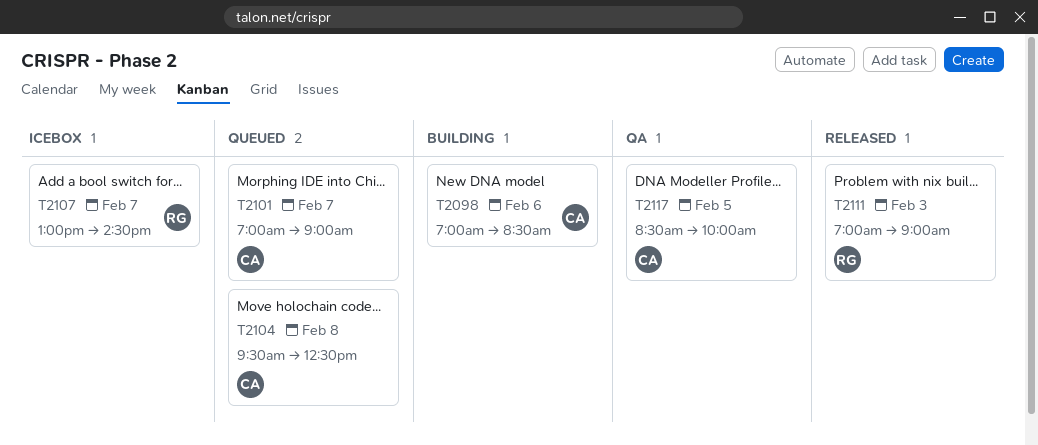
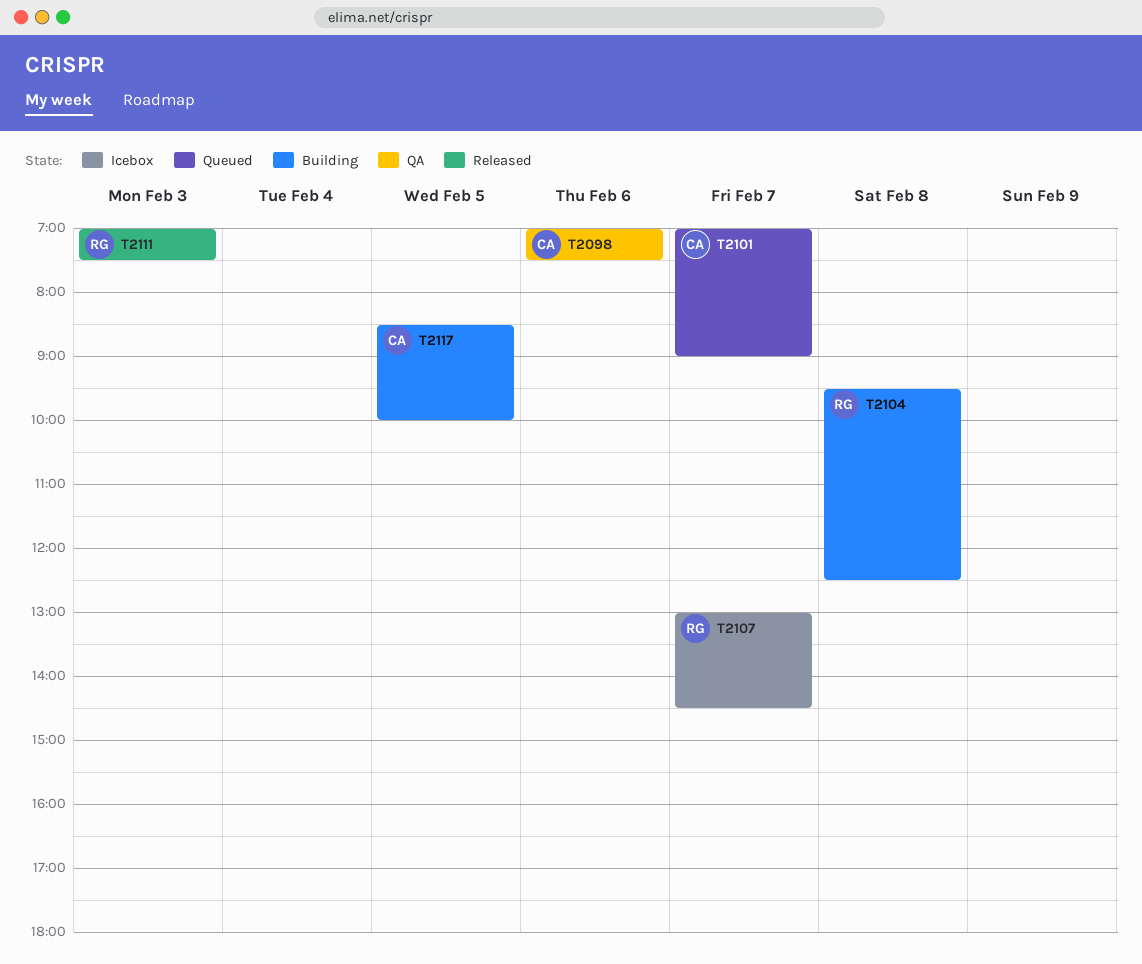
T2098, status: Building -> QA
T2098, ends: 08:30 -> 07:30
T2104, status: Queued -> Building
T2104, owner: CA -> RG
T2111, ends: 09:00 -> 07:30
T2117, status: QA -> Building

